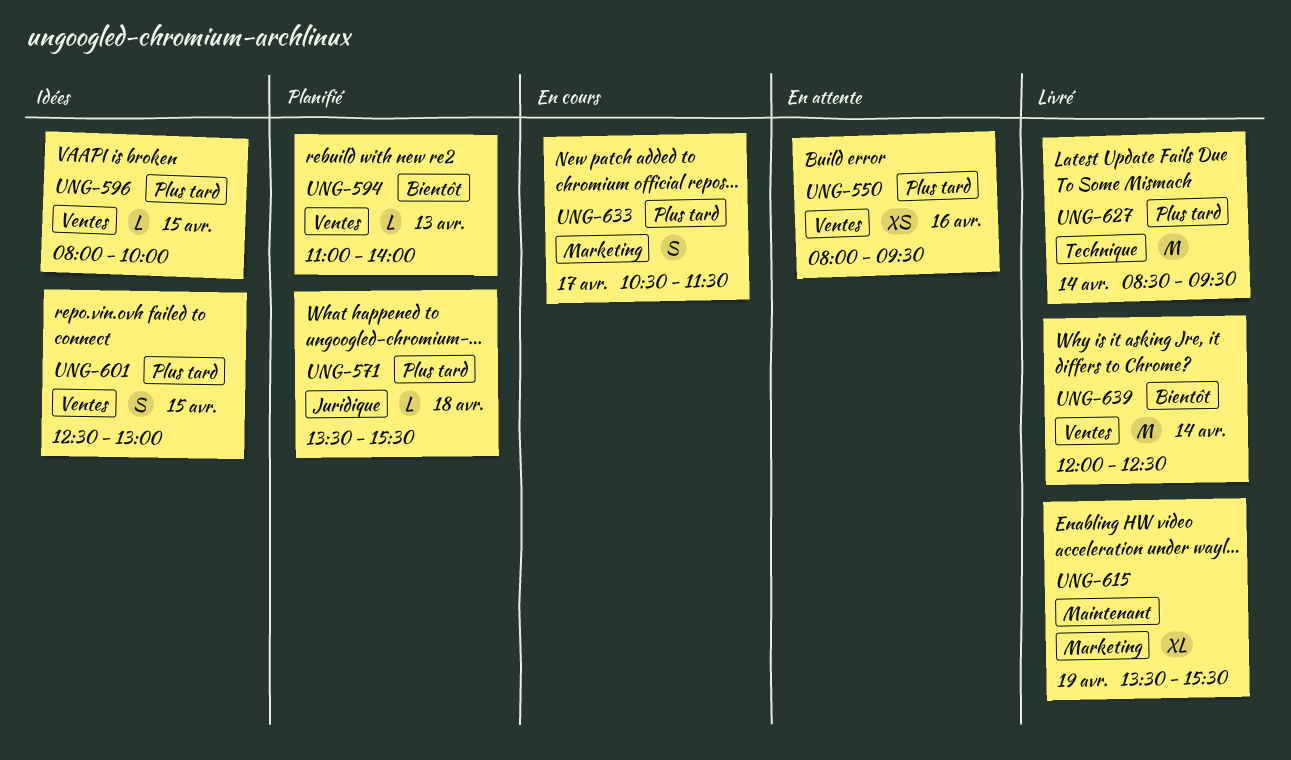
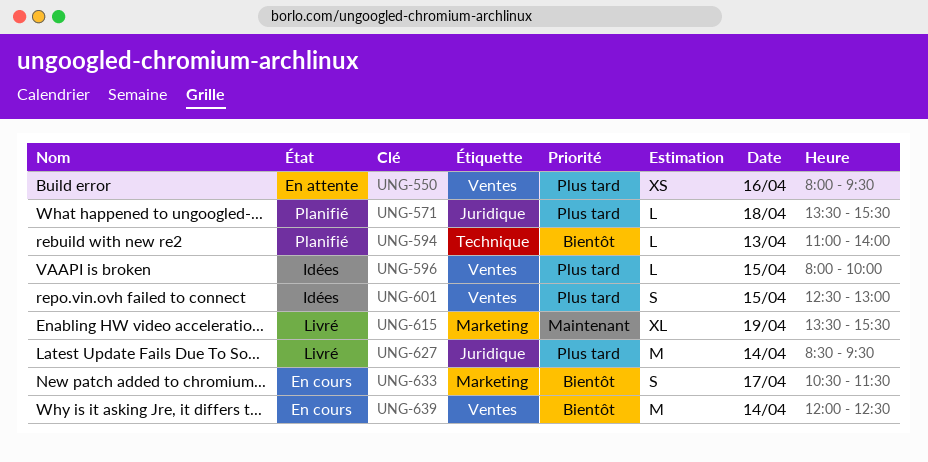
UNG-594, label: Ventes -> Technique
UNG-627, label: Technique -> Juridique
UNG-633, priority: Plus tard -> Bientôt
UNG-639, status: Livré -> En cours

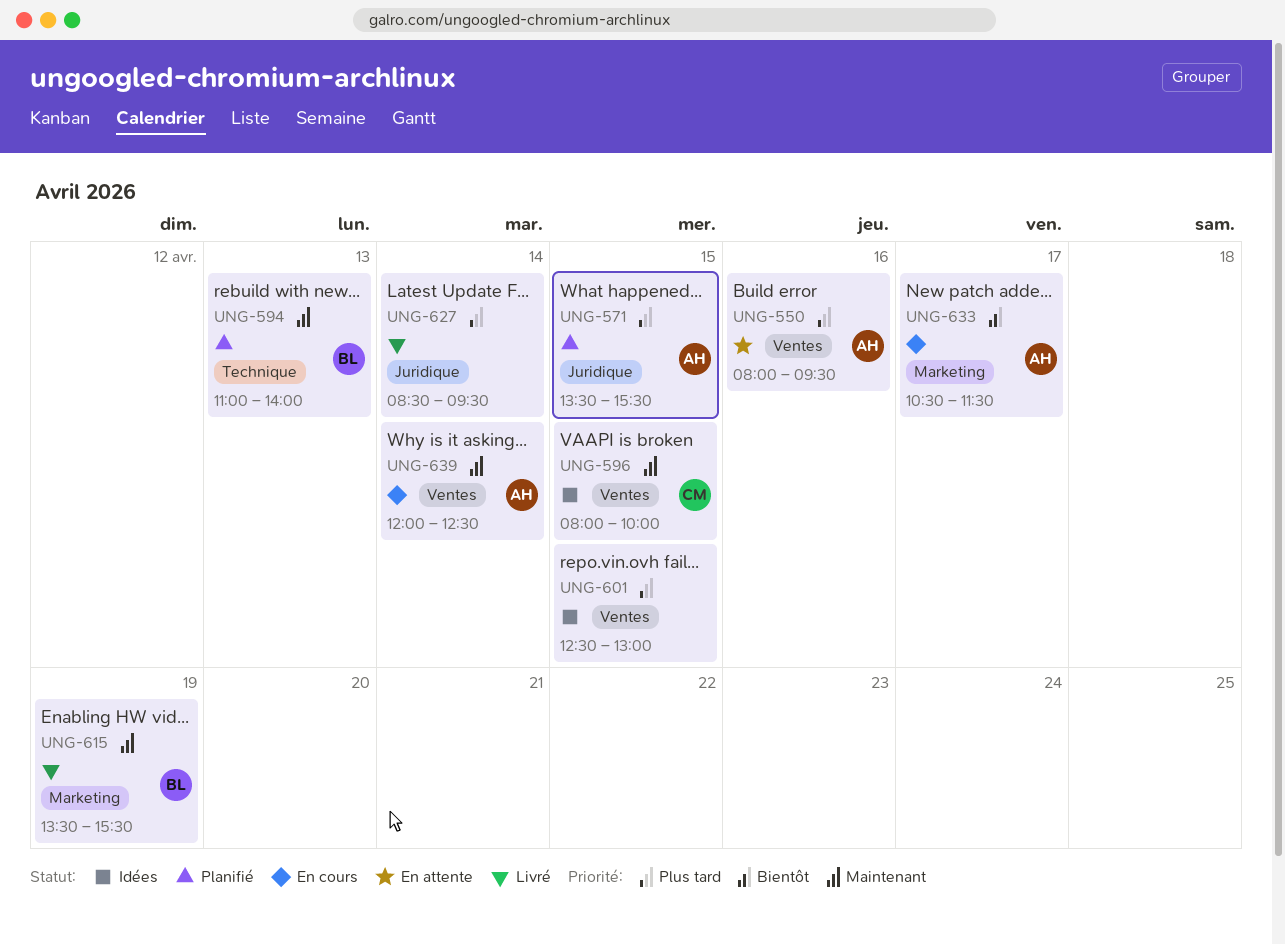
UNG-571, day: Apr 18 -> Apr 15
UNG-594, priority: Bientôt -> Maintenant
UNG-596, priority: Plus tard -> Maintenant
UNG-639, priority: Bientôt -> Maintenant

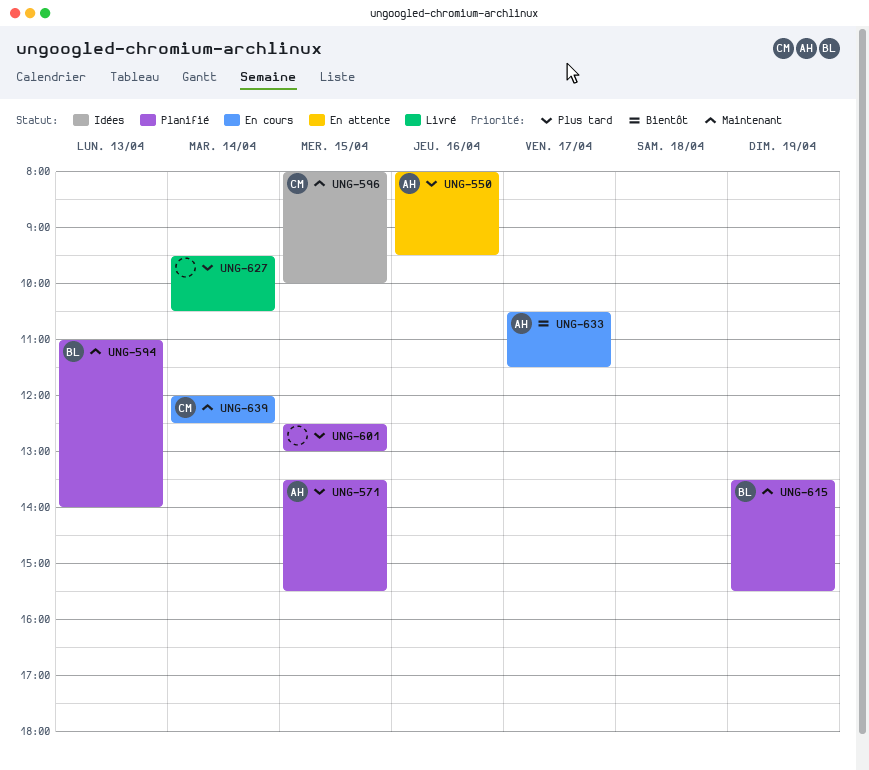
UNG-601, status: Idées -> Planifié
UNG-615, status: Livré -> Planifié
UNG-627, begins: 08:30 -> 09:30
UNG-627, ends: 09:30 -> 10:30
UNG-639, owner: AH -> CM

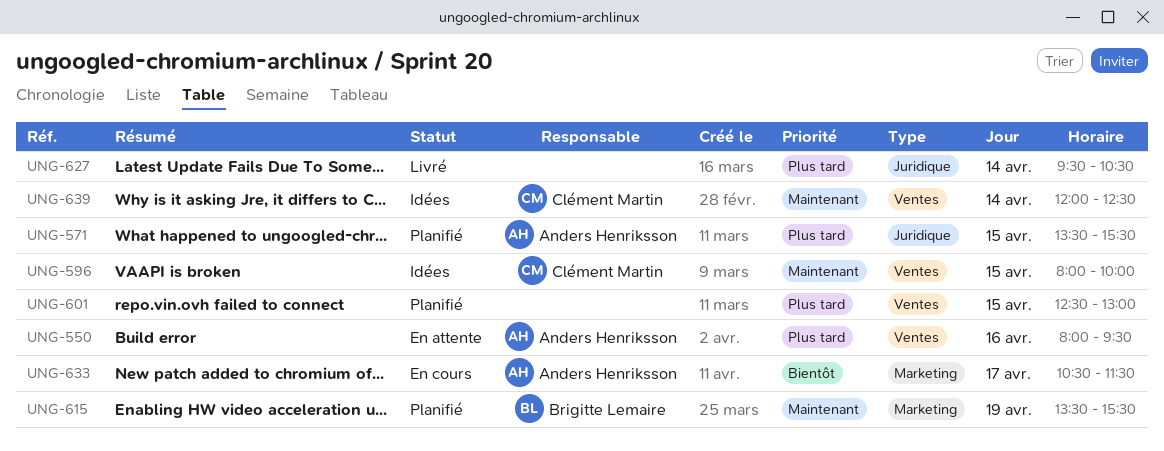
UNG-594: present -> none
UNG-639, status: En cours -> Idées

